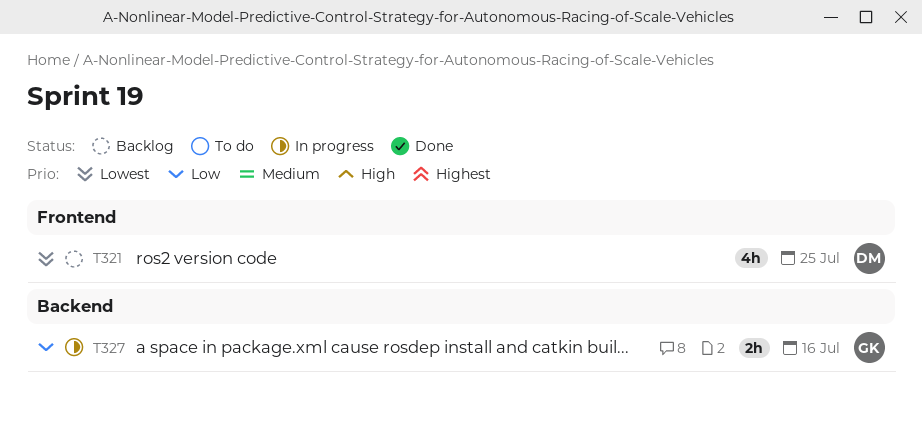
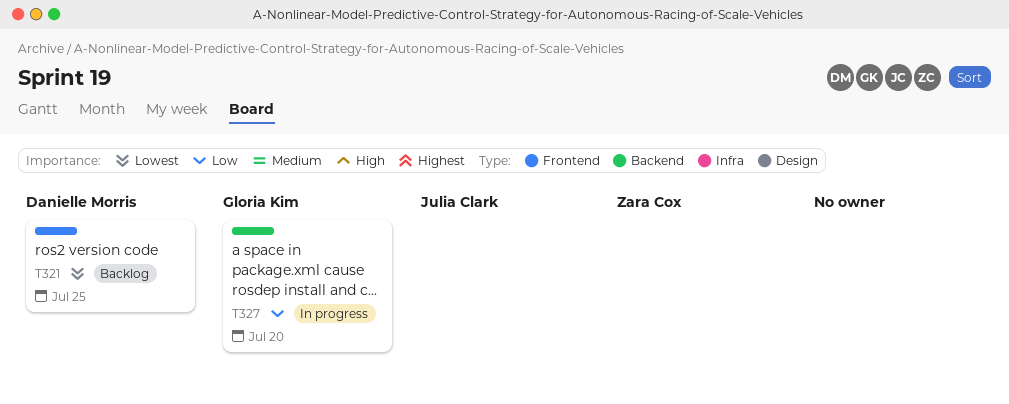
T327, due: Jul 16 -> Jul 20

